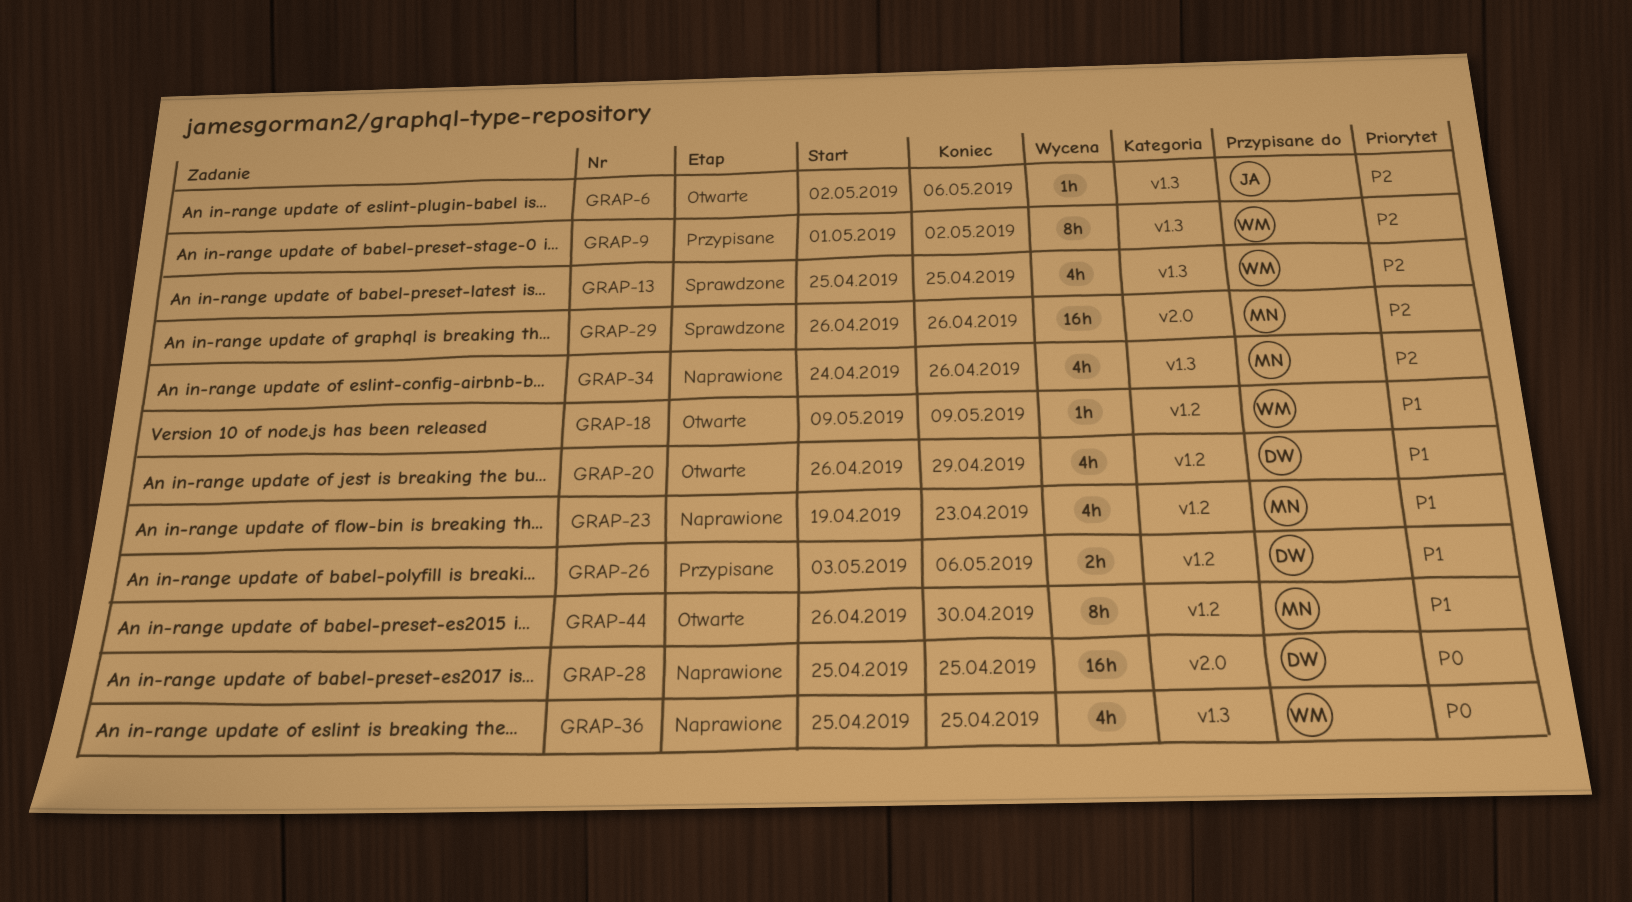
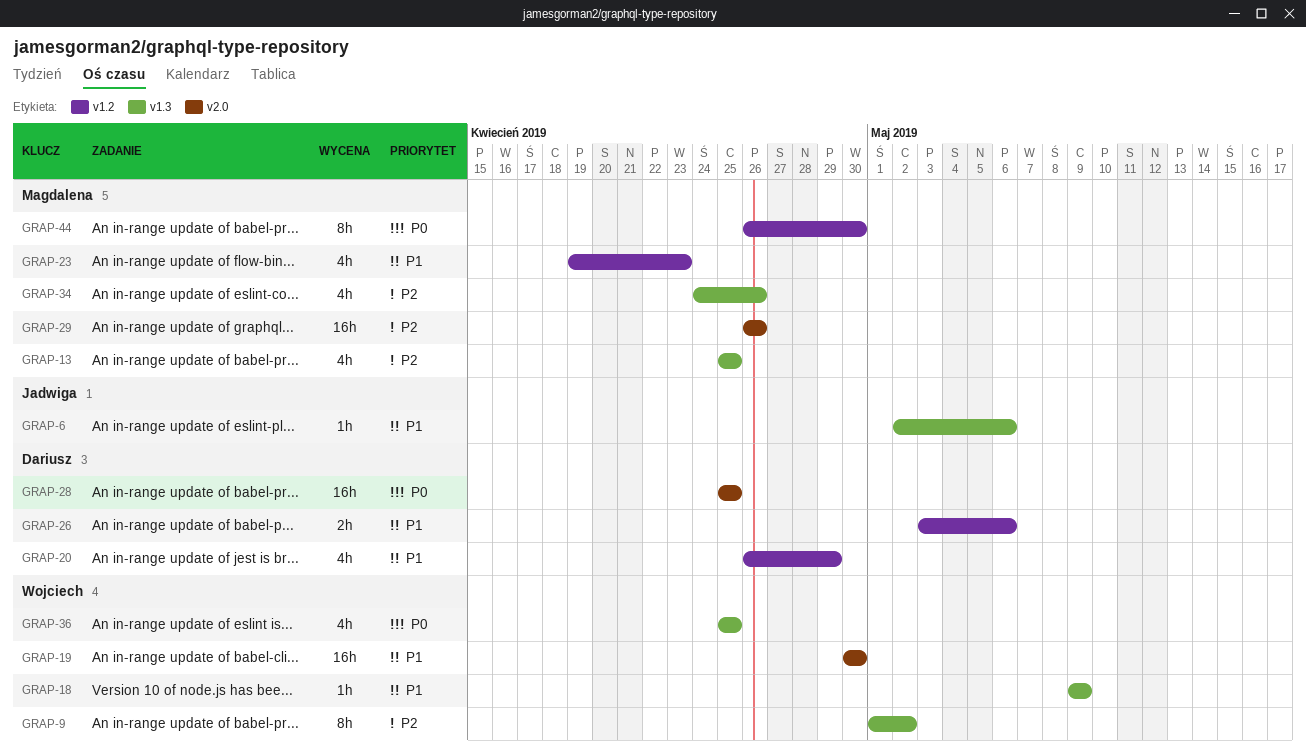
GRAP-6, priority: P2 -> P1
GRAP-13, owner: Wojciech -> Magdalena
GRAP-18, label: v1.2 -> v1.3
GRAP-19: none -> present
GRAP-44, priority: P1 -> P0

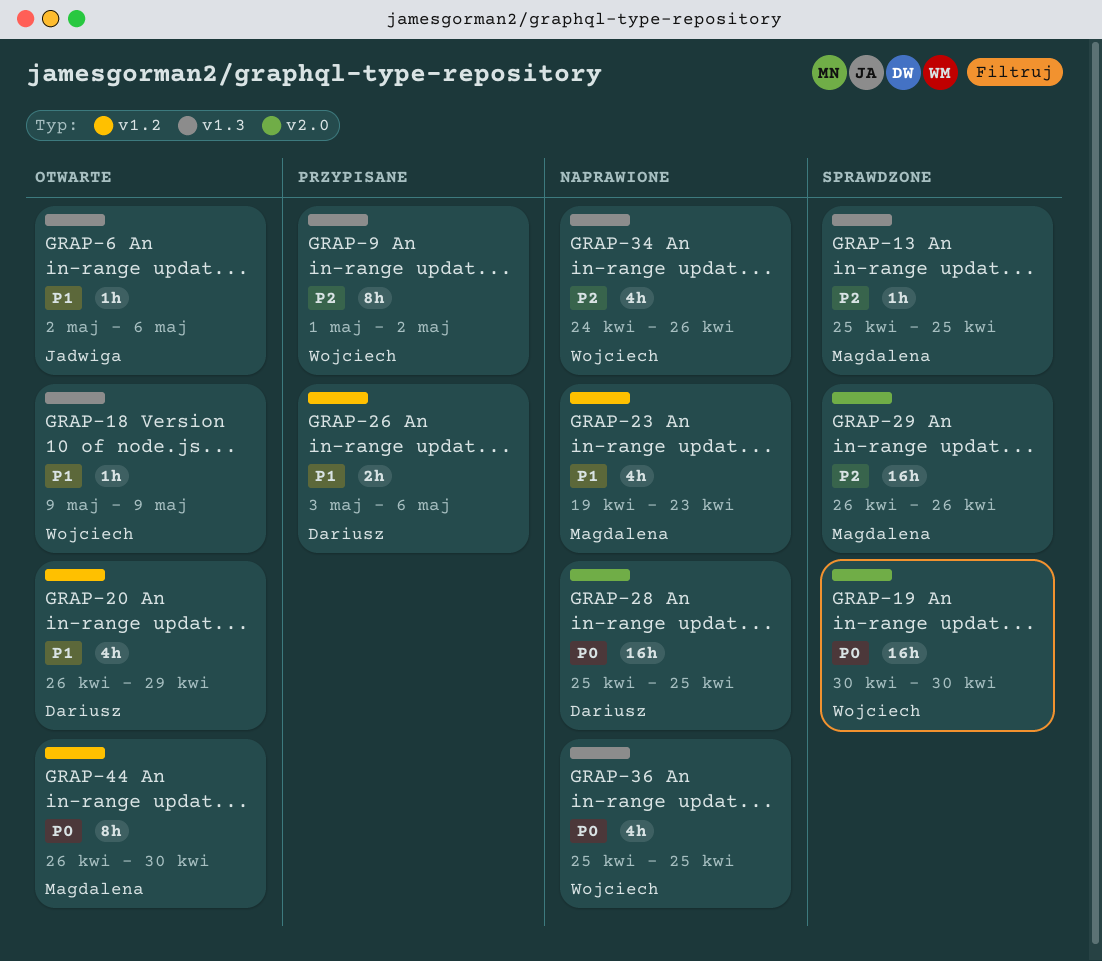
GRAP-13, estimate: 4h -> 1h
GRAP-19, priority: P1 -> P0
GRAP-34, owner: Magdalena -> Wojciech

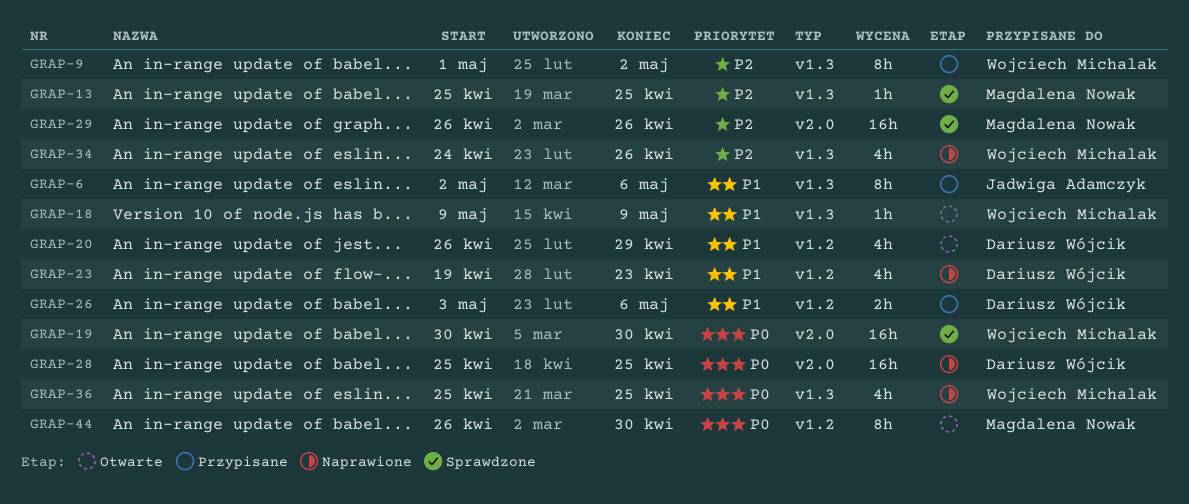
GRAP-6, status: Otwarte -> Przypisane
GRAP-6, estimate: 1h -> 8h
GRAP-23, owner: Magdalena Nowak -> Dariusz Wójcik

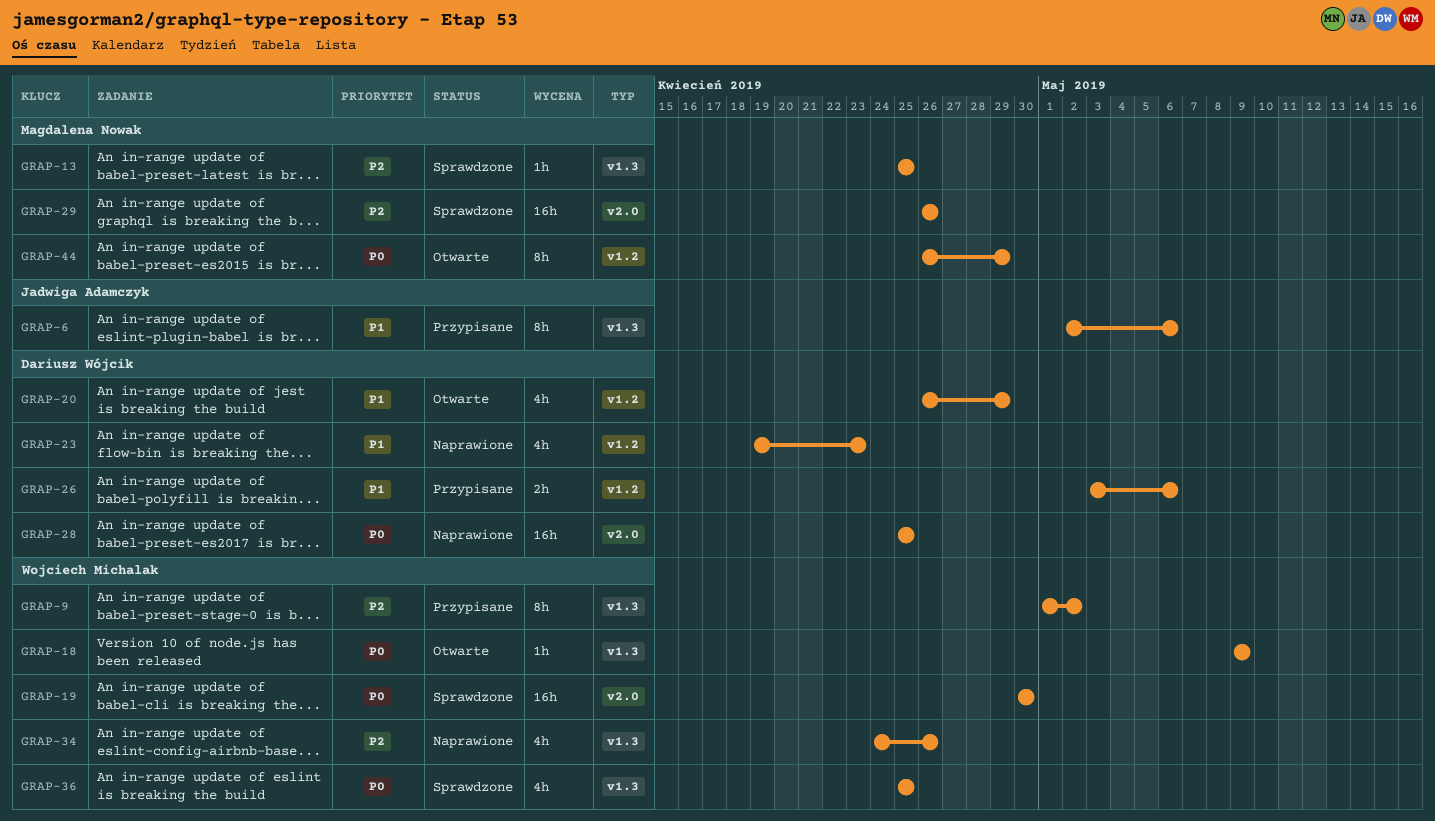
GRAP-18, priority: P1 -> P0
GRAP-36, status: Naprawione -> Sprawdzone
GRAP-44, due: Apr 30 -> Apr 29

